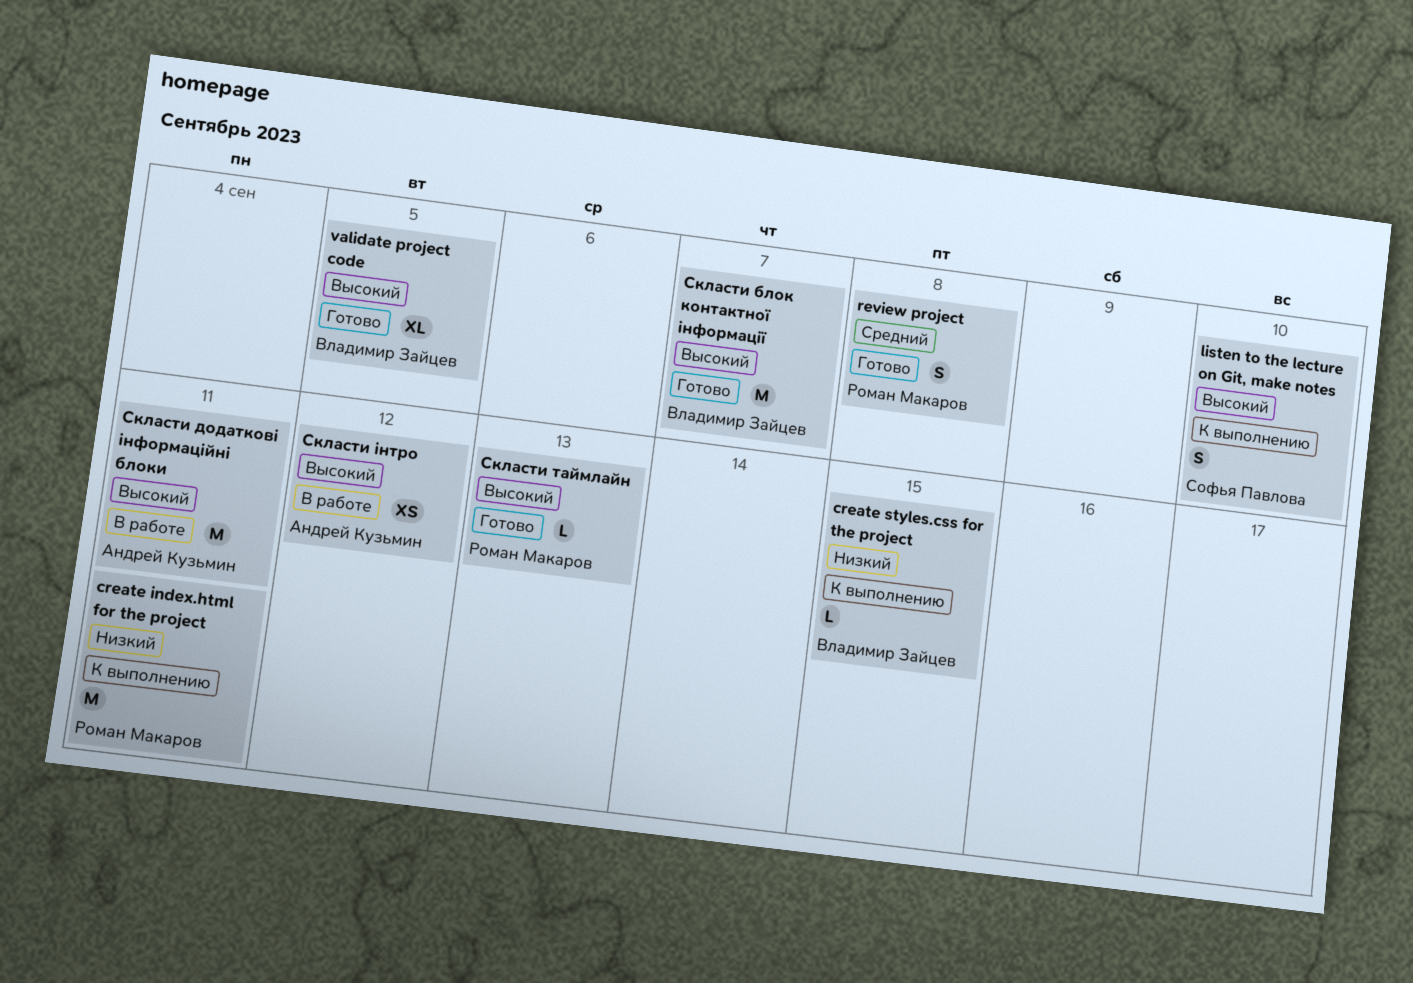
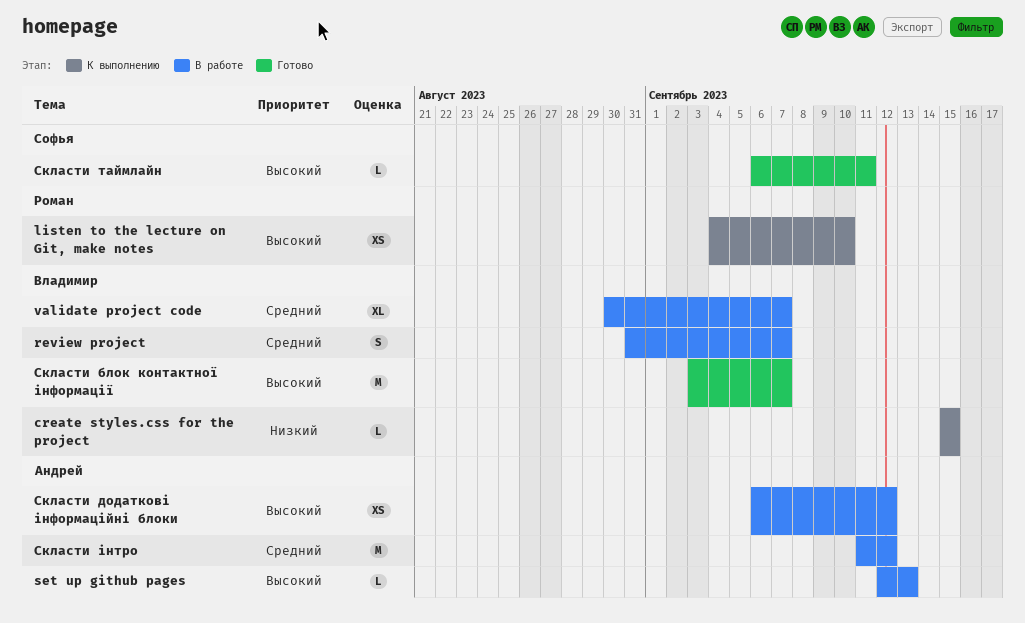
create index.html for the project: present -> none
listen to the lecture on Git, make notes, owner: Софья Павлова -> Роман Макаров
listen to the lecture on Git, make notes, estimate: S -> XS
review project, status: Готово -> В работе
review project, owner: Роман Макаров -> Владимир Зайцев
review project, due: Sep 8 -> Sep 7
set up github pages: none -> present
validate project code, status: Готово -> В работе
validate project code, priority: Высокий -> Средний
validate project code, due: Sep 5 -> Sep 7
Скласти додаткові інформаційні блоки, estimate: M -> XS
Скласти додаткові інформаційні блоки, due: Sep 11 -> Sep 12
Скласти таймлайн, owner: Роман Макаров -> Софья Павлова
Скласти таймлайн, due: Sep 13 -> Sep 11
Скласти інтро, priority: Высокий -> Средний
Скласти інтро, estimate: XS -> M

